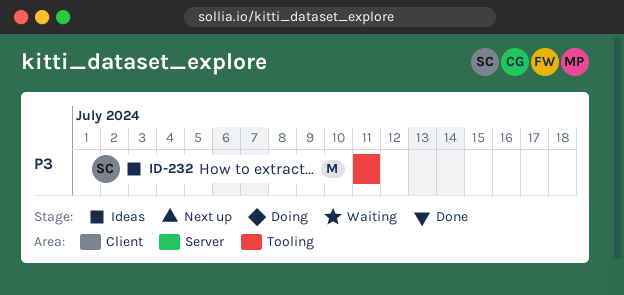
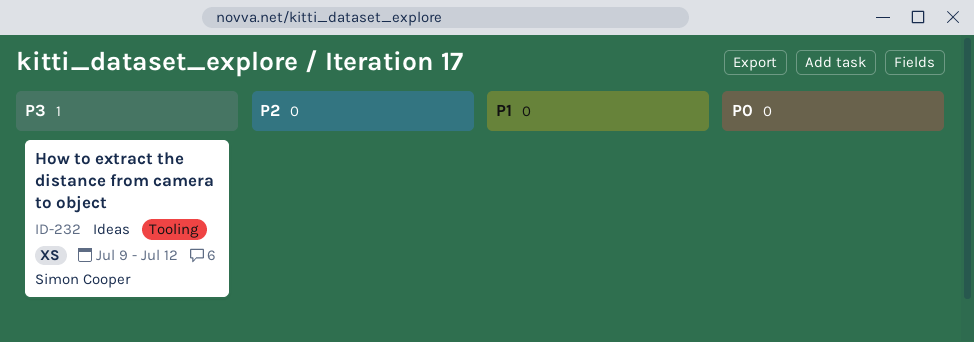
ID-232, estimate: M -> XS
ID-232, start: Jul 11 -> Jul 9
ID-232, due: Jul 11 -> Jul 12

